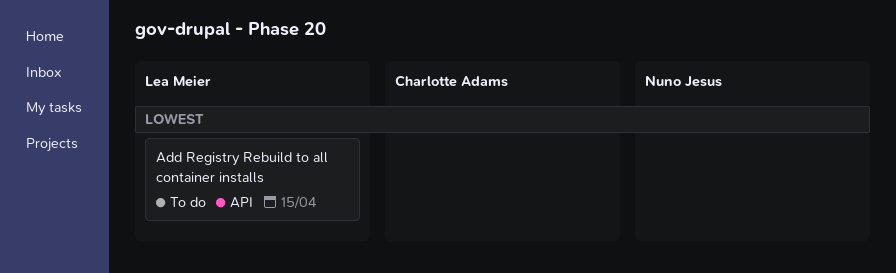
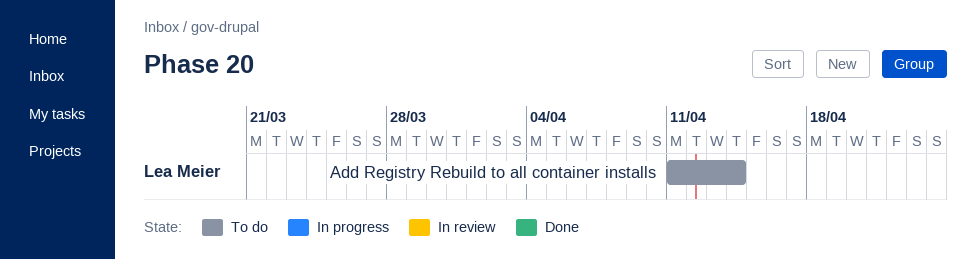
Add Registry Rebuild to all container installs, due: Apr 15 -> Apr 14

